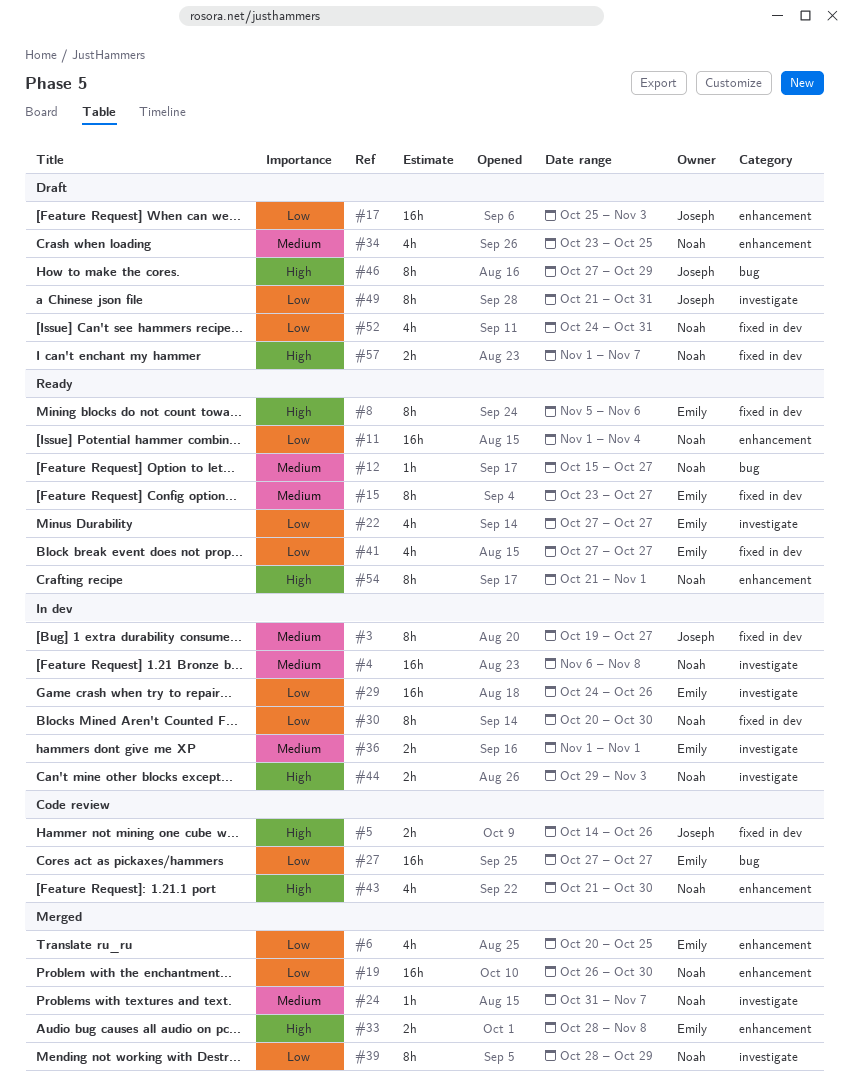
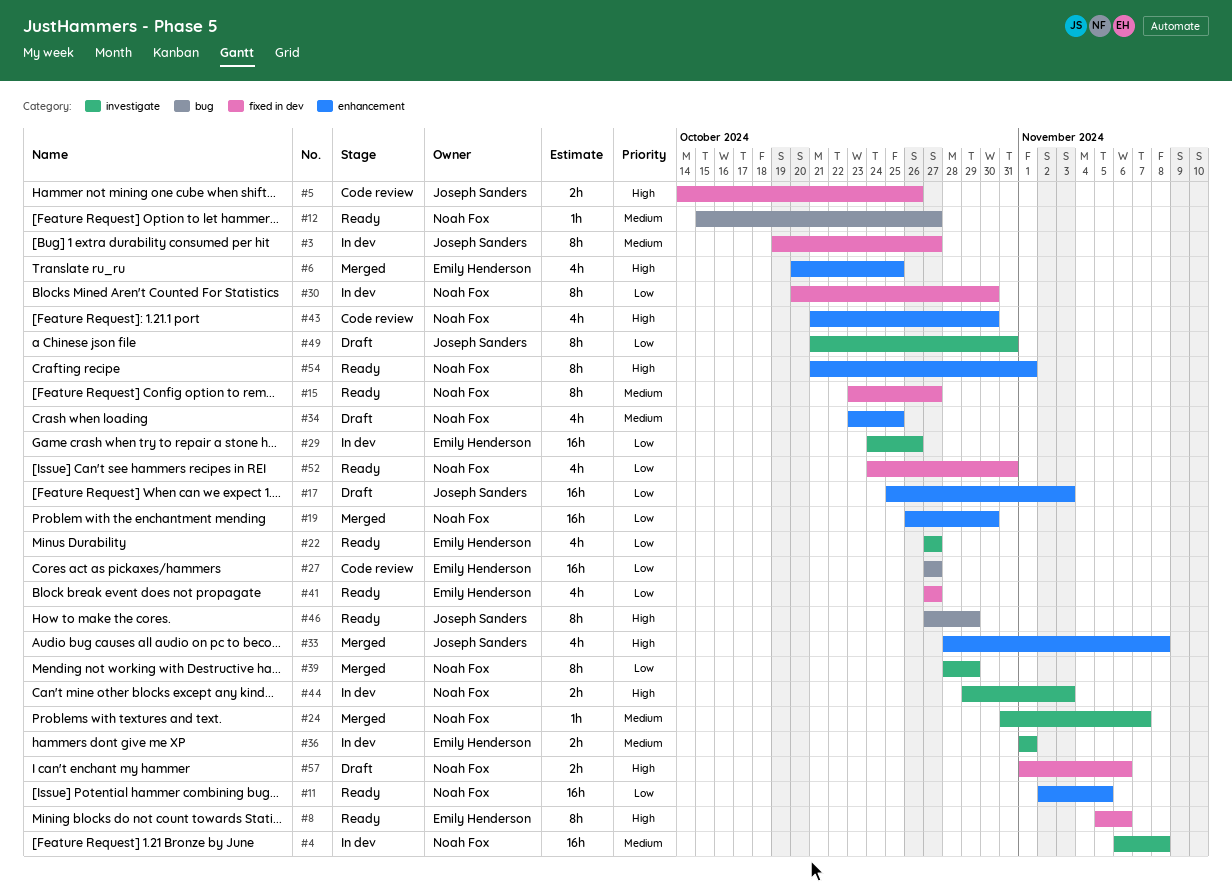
#6, priority: Low -> High
#11, start: Nov 1 -> Nov 2
#11, due: Nov 4 -> Nov 5
#15, owner: Emily Henderson -> Noah Fox
#33, owner: Emily Henderson -> Joseph Sanders
#33, estimate: 2h -> 4h
#46, status: Draft -> Ready
#52, status: Draft -> Ready
#57, due: Nov 7 -> Nov 6

